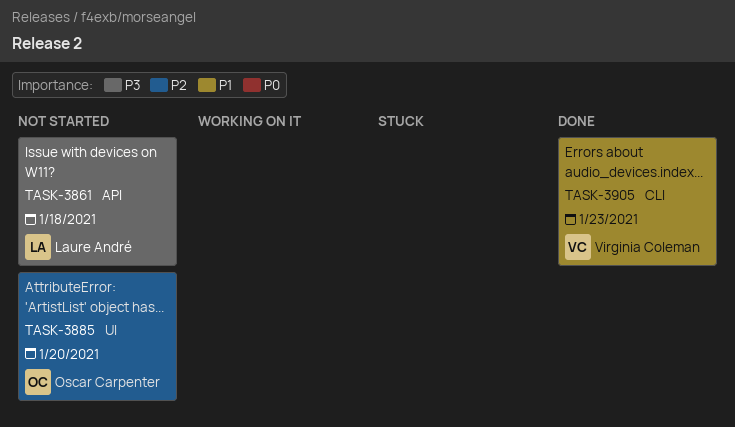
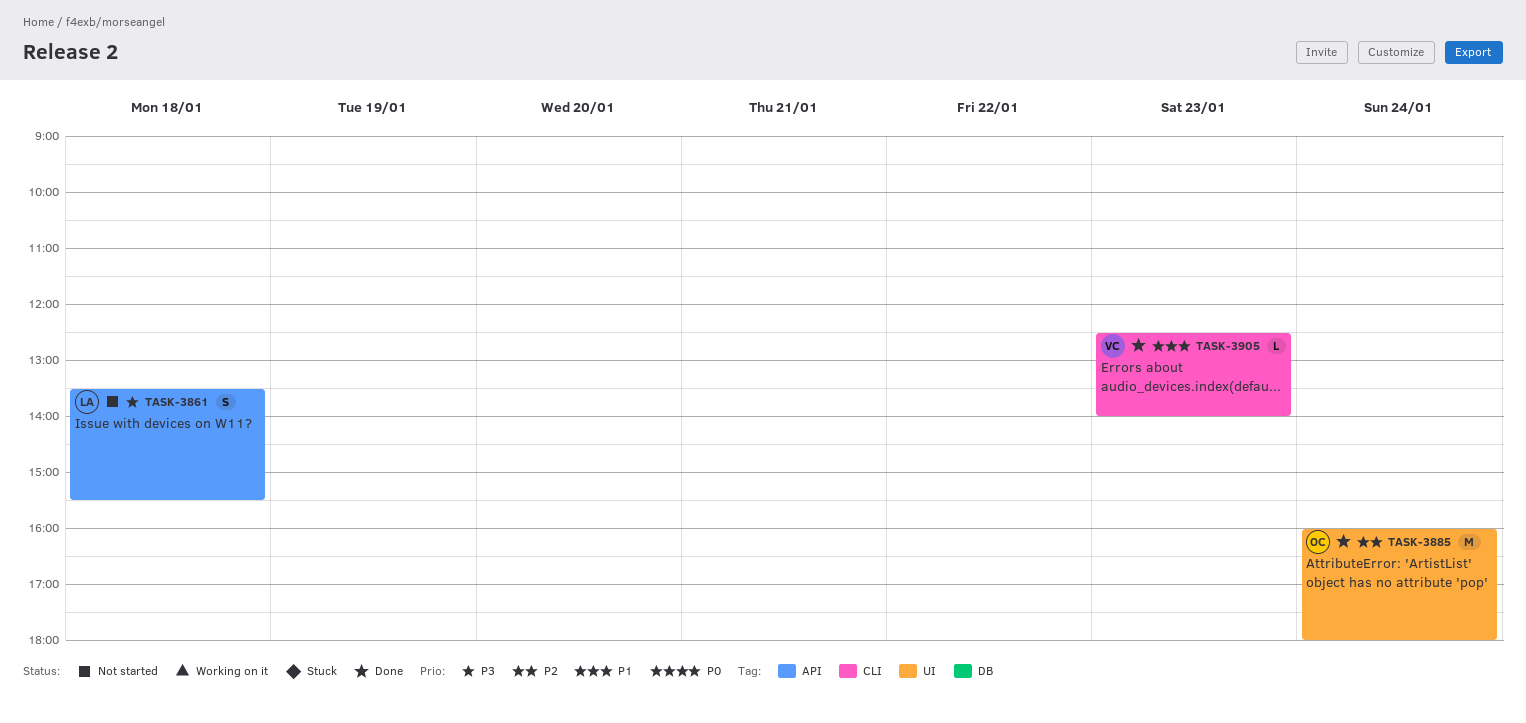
TASK-3885, status: Not started -> Done
TASK-3885, day: Jan 20 -> Jan 24

